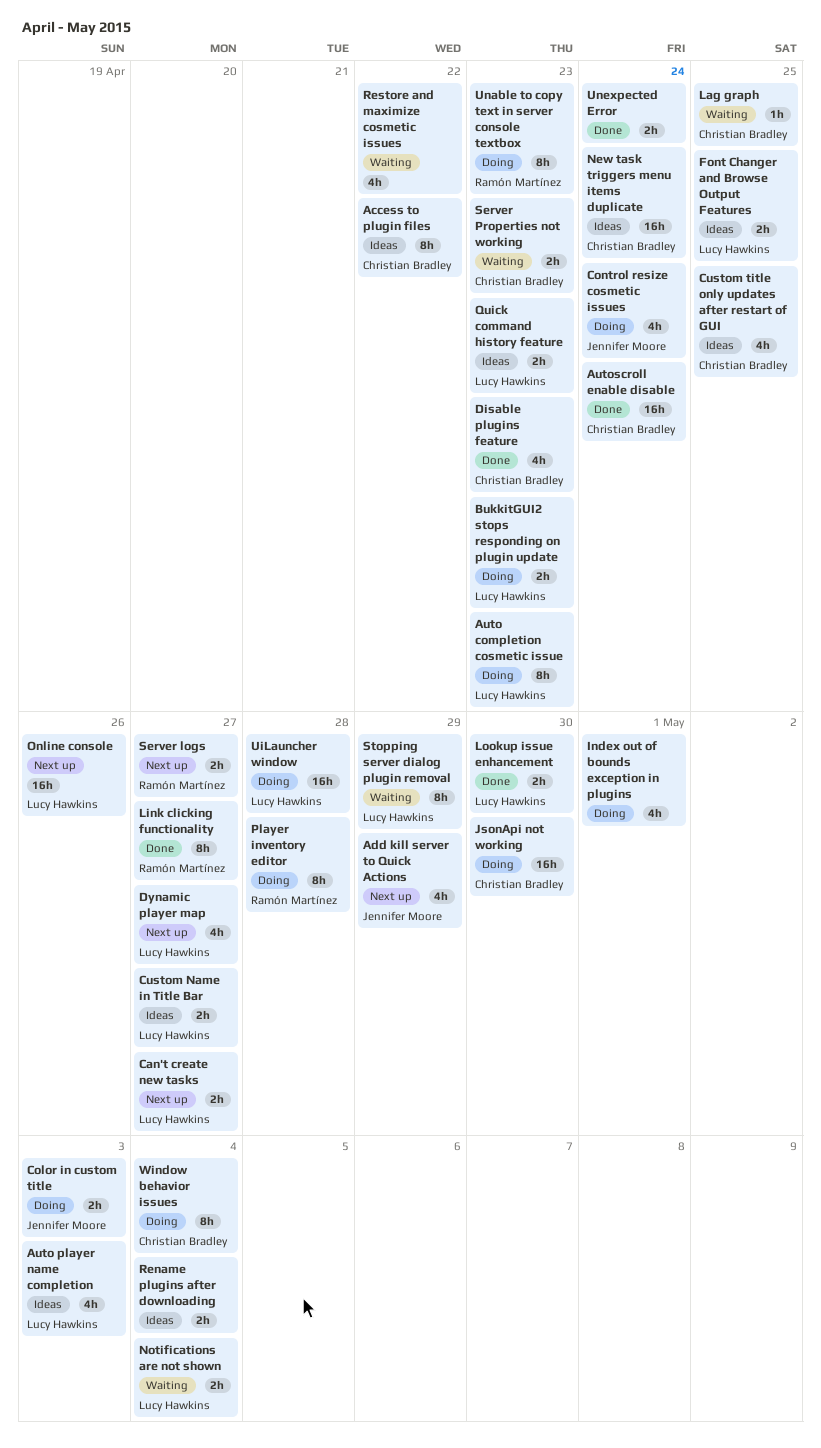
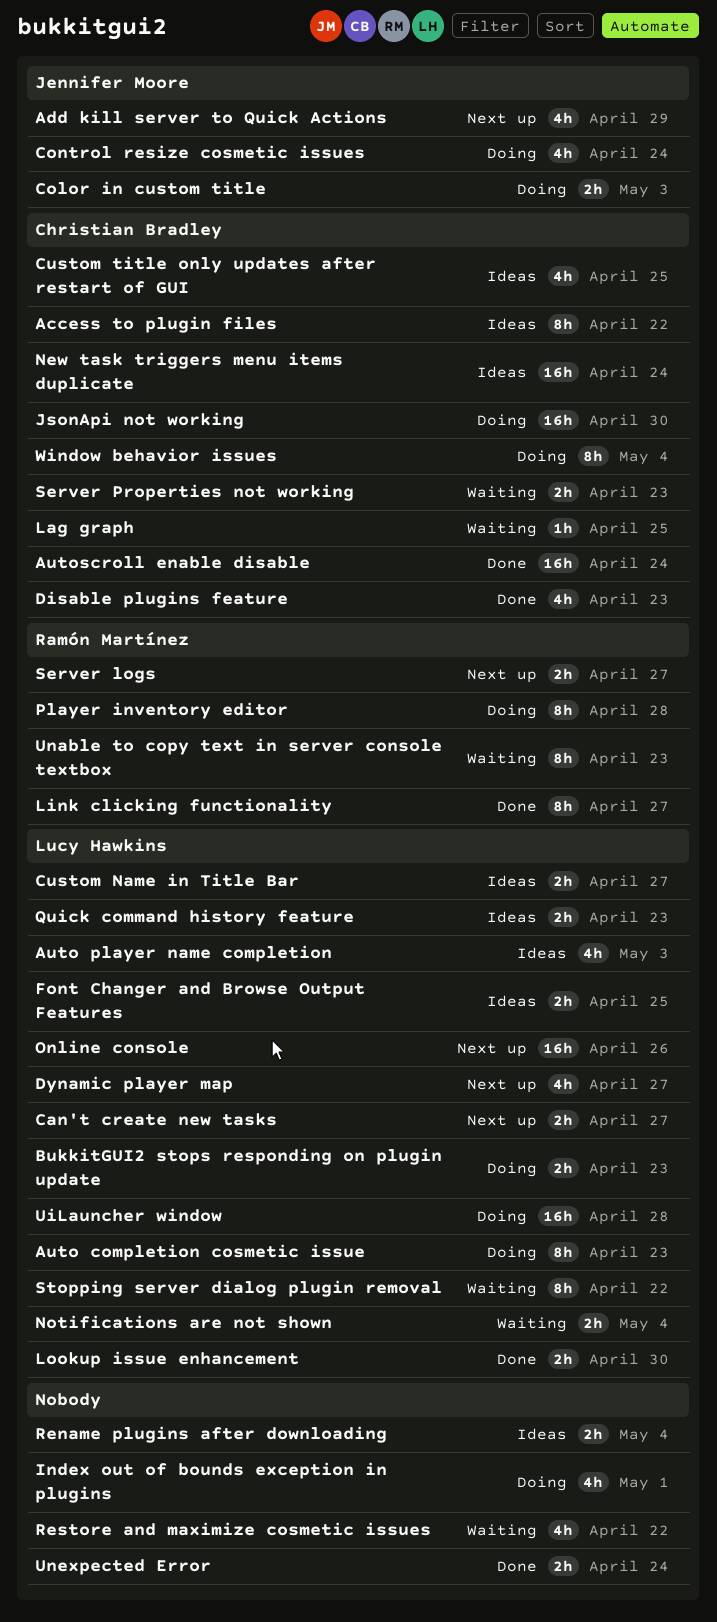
Stopping server dialog plugin removal, due: Apr 29 -> Apr 22
Unable to copy text in server console textbox, status: Doing -> Waiting

